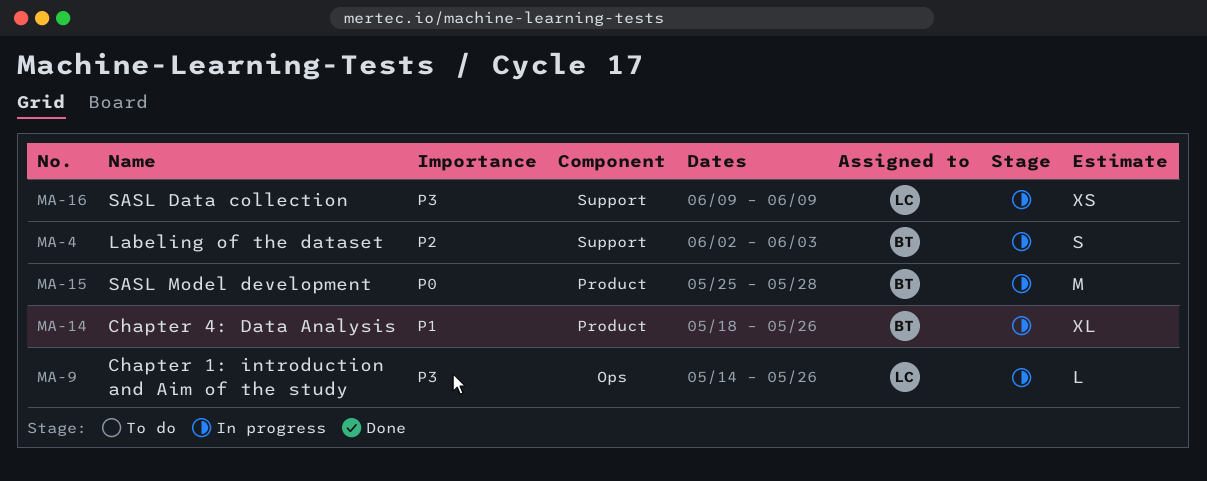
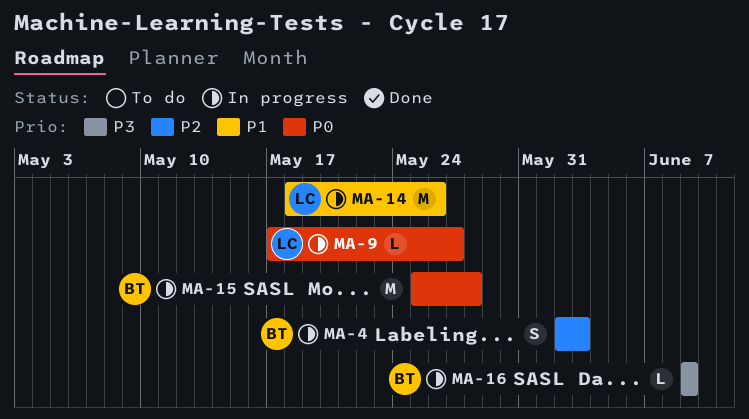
MA-9, priority: P3 -> P0
MA-9, start: May 14 -> May 17
MA-9, due: May 26 -> May 27
MA-14, owner: BT -> LC
MA-14, estimate: XL -> M
MA-16, owner: LC -> BT
MA-16, estimate: XS -> L

